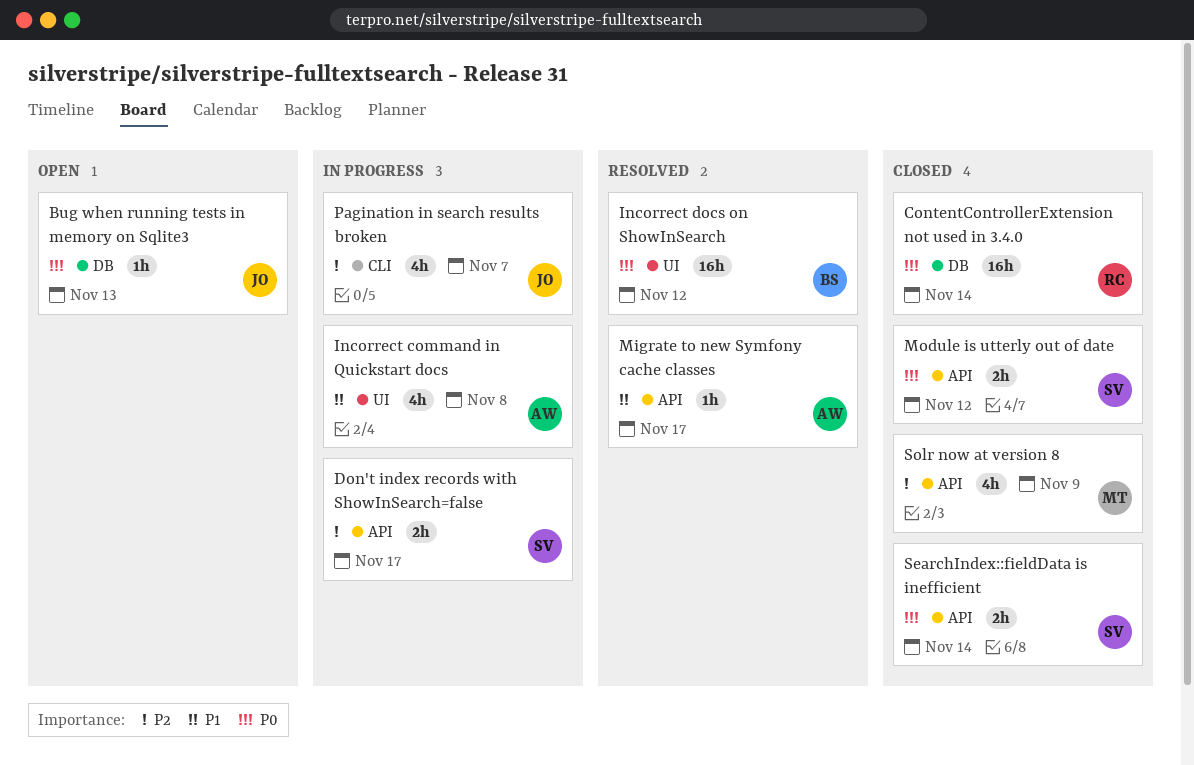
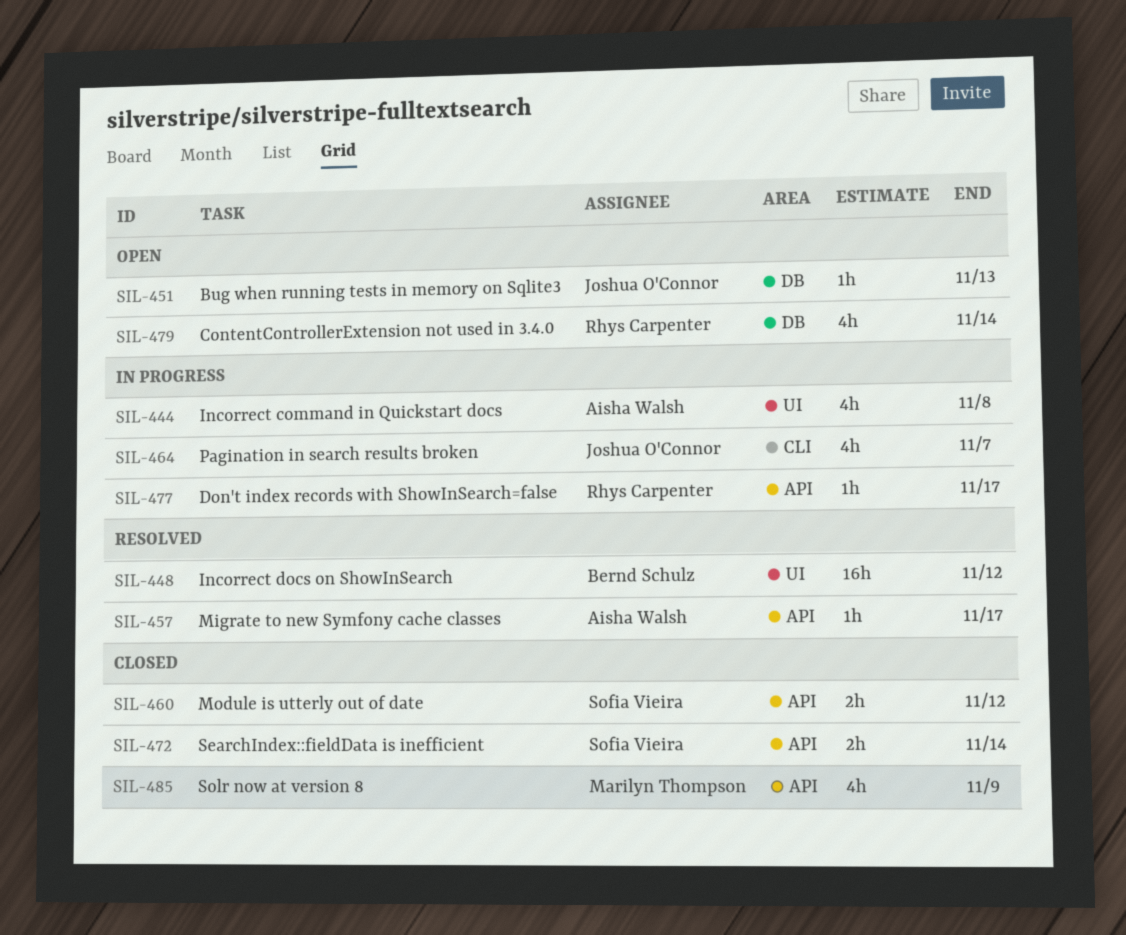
ContentControllerExtension not used in 3.4.0, status: Closed -> Open
ContentControllerExtension not used in 3.4.0, estimate: 16h -> 4h
Don't index records with ShowInSearch=false, owner: Sofia Vieira -> Rhys Carpenter
Don't index records with ShowInSearch=false, estimate: 2h -> 1h

